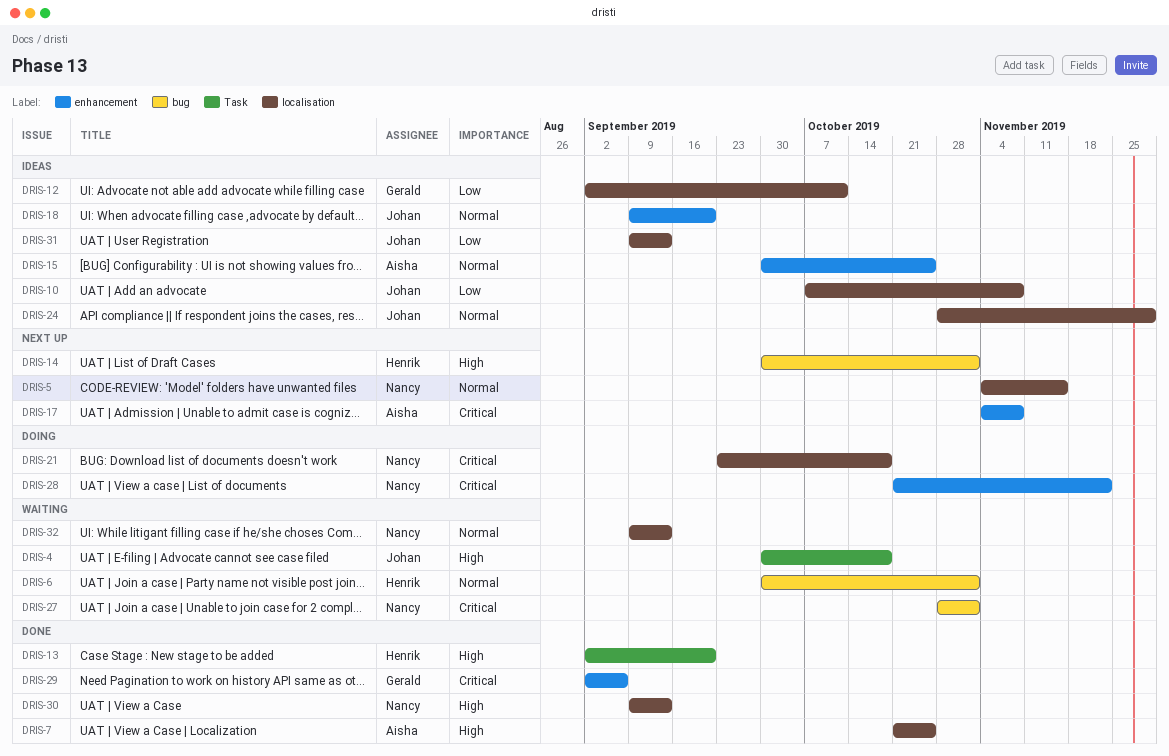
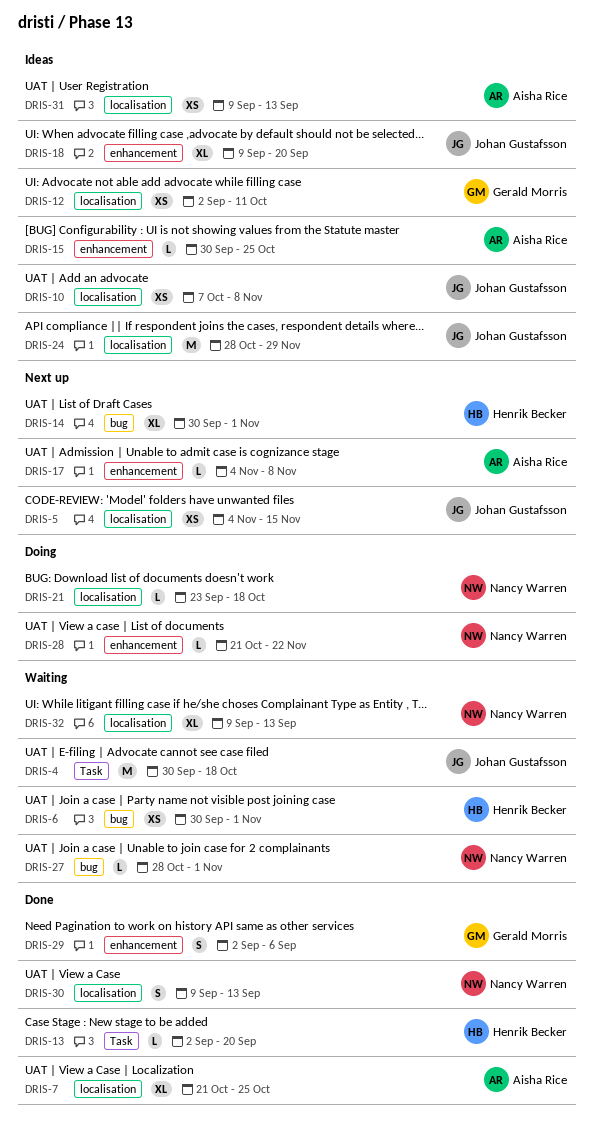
DRIS-5, owner: Nancy Warren -> Johan Gustafsson
DRIS-31, owner: Johan Gustafsson -> Aisha Rice

